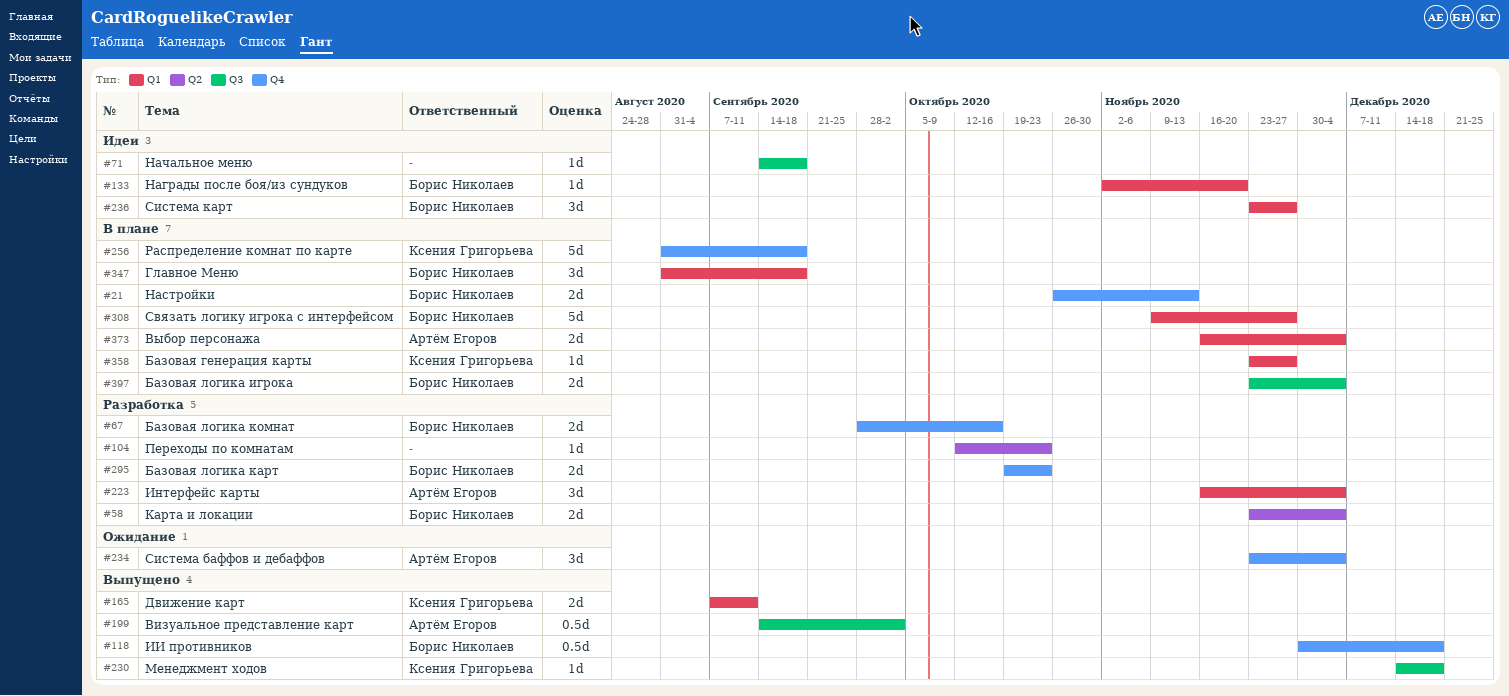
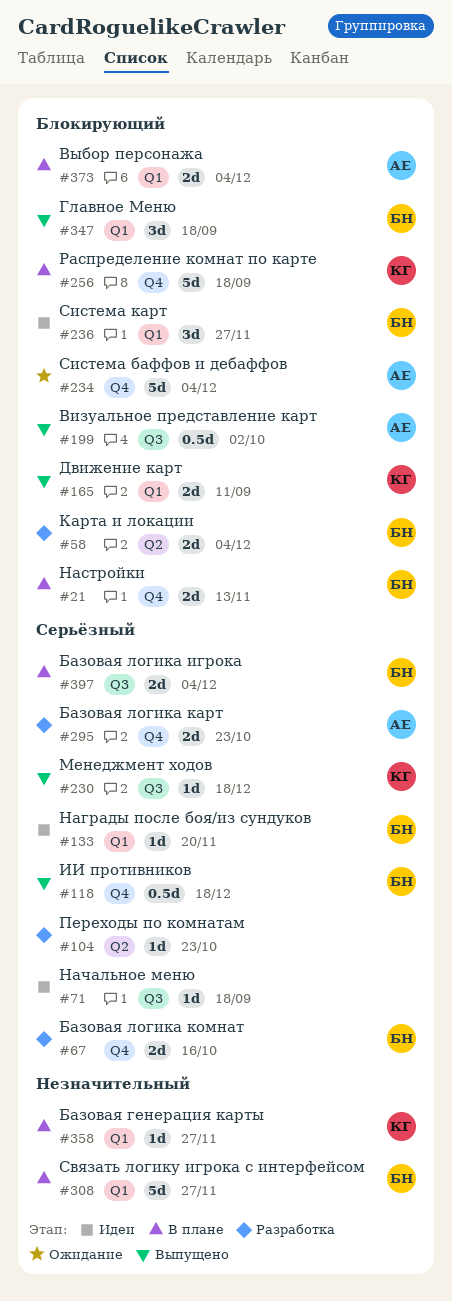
#223: present -> none
#234, estimate: 3d -> 5d
#295, owner: Борис Николаев -> Артём Егоров
#347, status: В плане -> Выпущено

